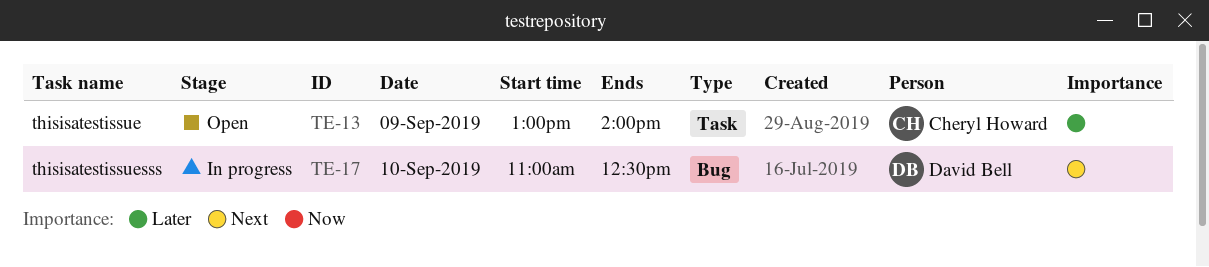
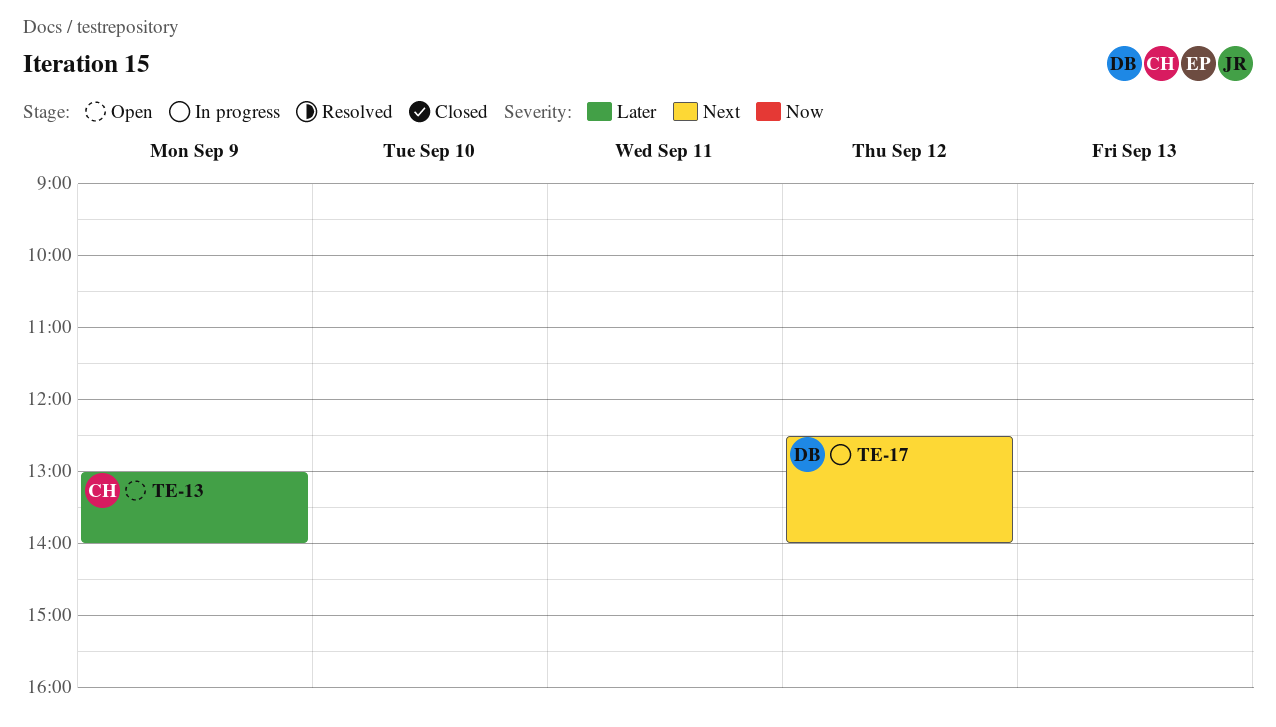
TE-17, day: Sep 10 -> Sep 12
TE-17, begins: 11:00 -> 12:30
TE-17, ends: 12:30 -> 14:00

